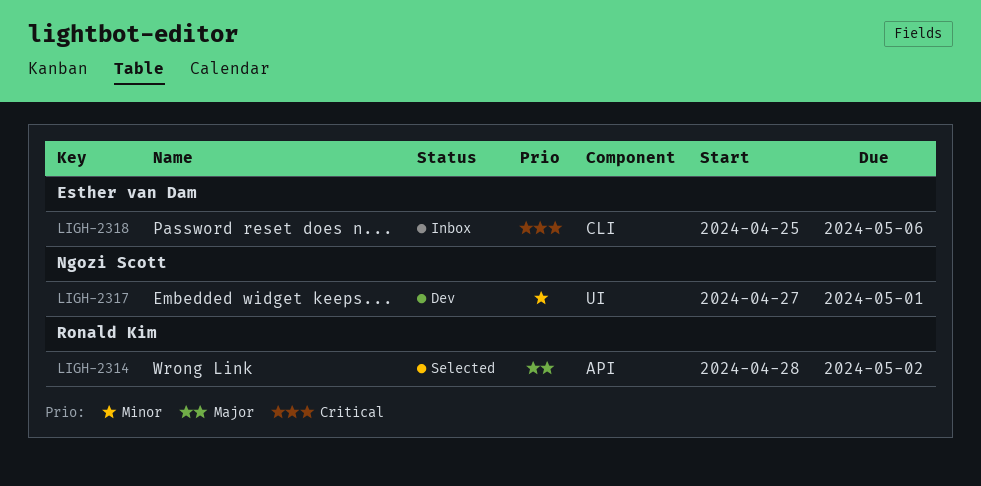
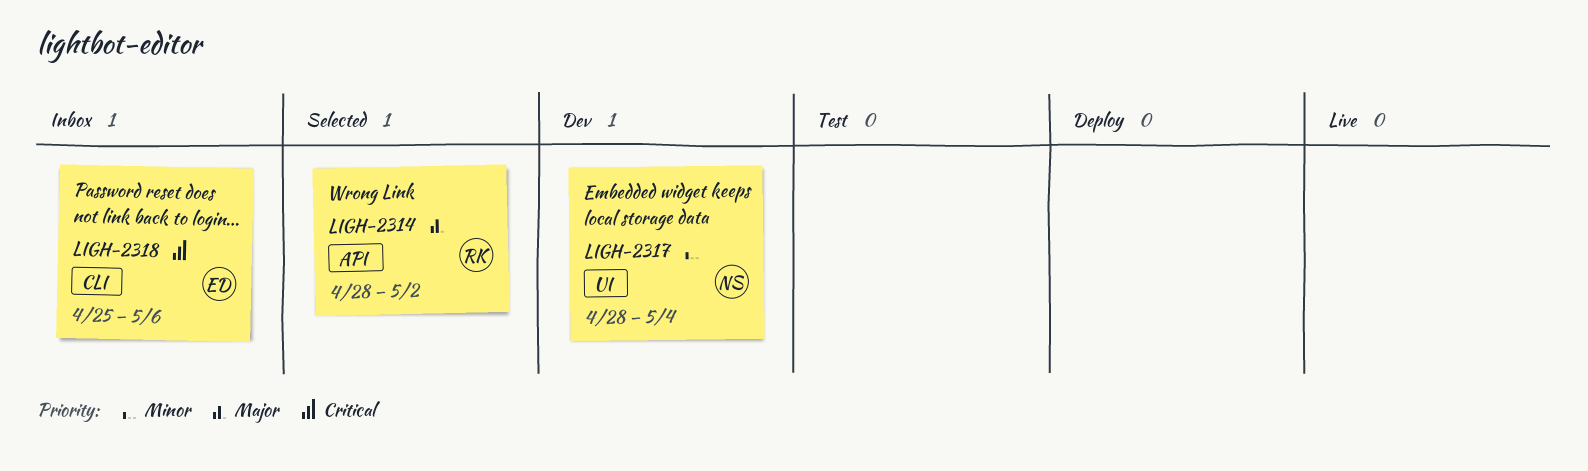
LIGH-2317, start: Apr 27 -> Apr 28
LIGH-2317, due: May 1 -> May 4

